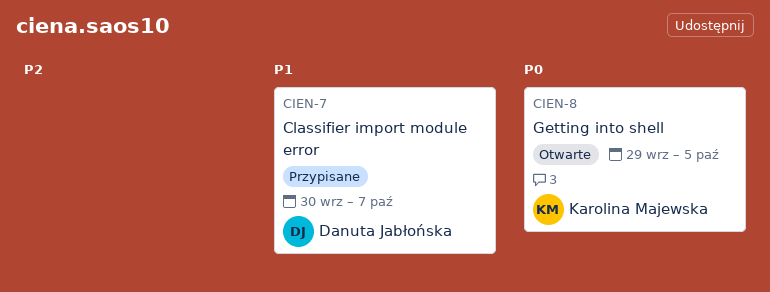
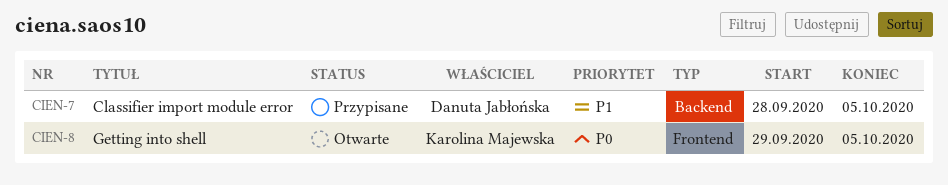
CIEN-7, start: Sep 30 -> Sep 28
CIEN-7, due: Oct 7 -> Oct 5

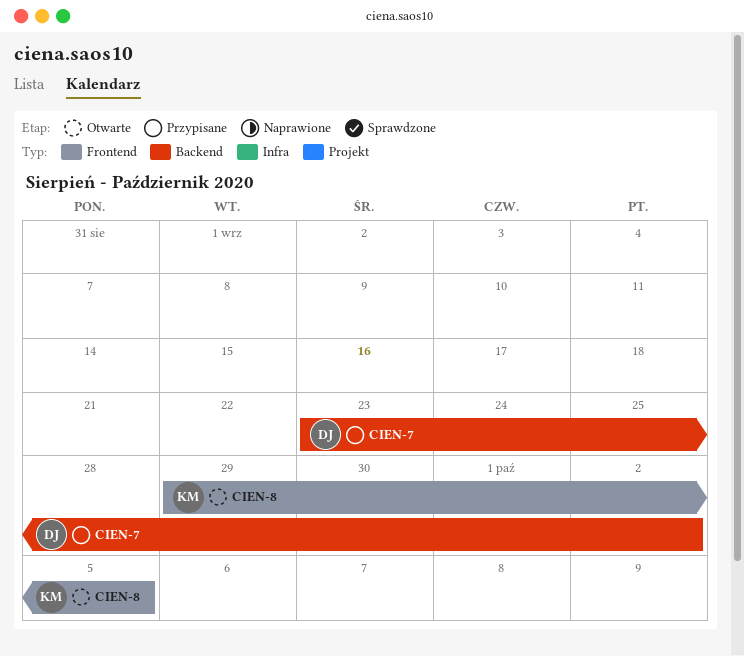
CIEN-7, start: Sep 28 -> Sep 23
CIEN-7, due: Oct 5 -> Oct 2

